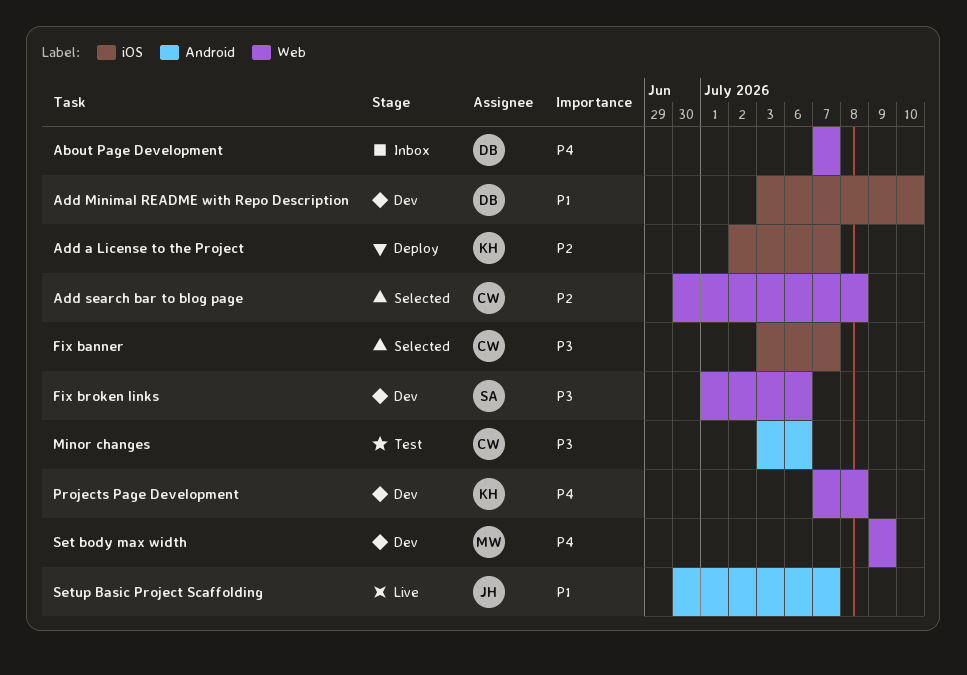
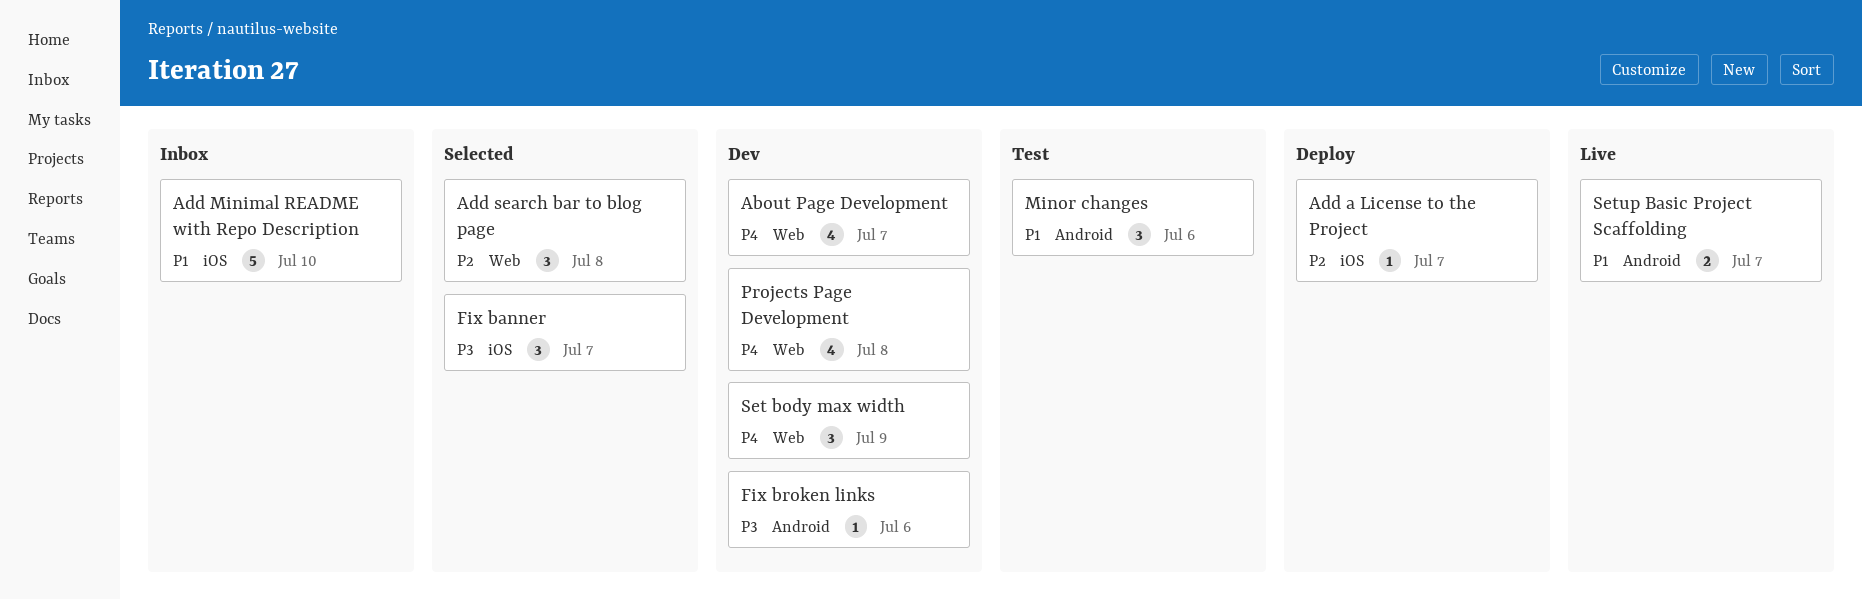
About Page Development, status: Inbox -> Dev
Add Minimal README with Repo Description, status: Dev -> Inbox
Fix broken links, label: Web -> Android
Minor changes, priority: P3 -> P1

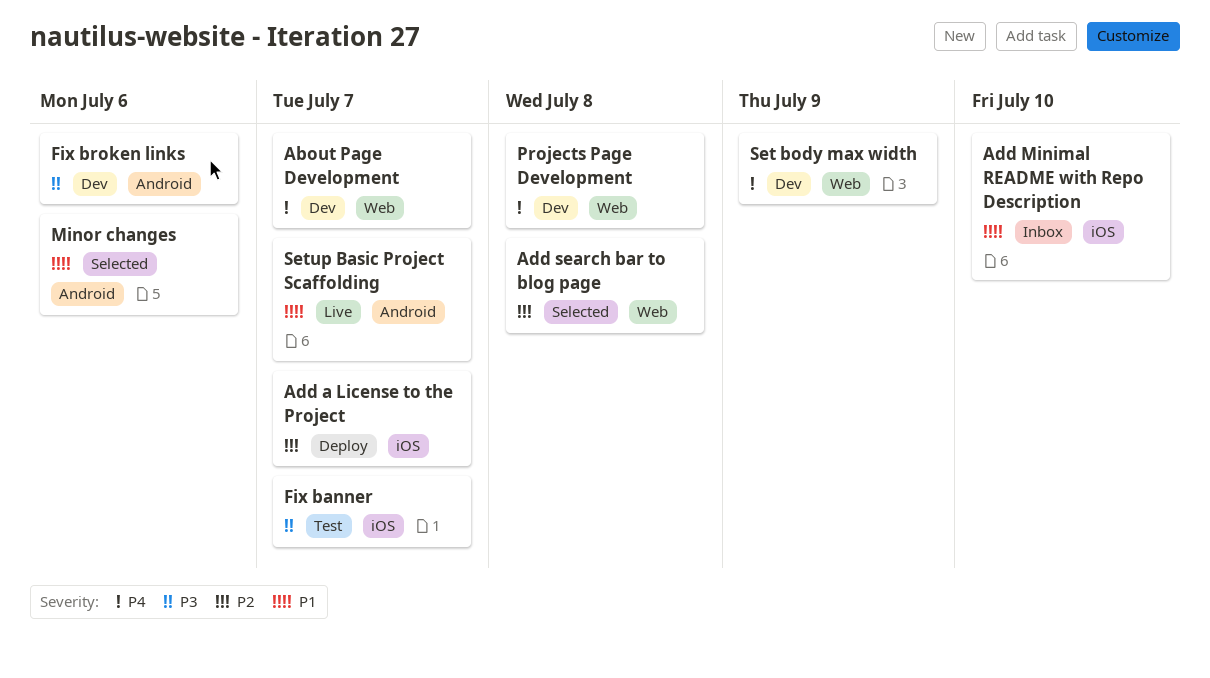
Fix banner, status: Selected -> Test
Minor changes, status: Test -> Selected

